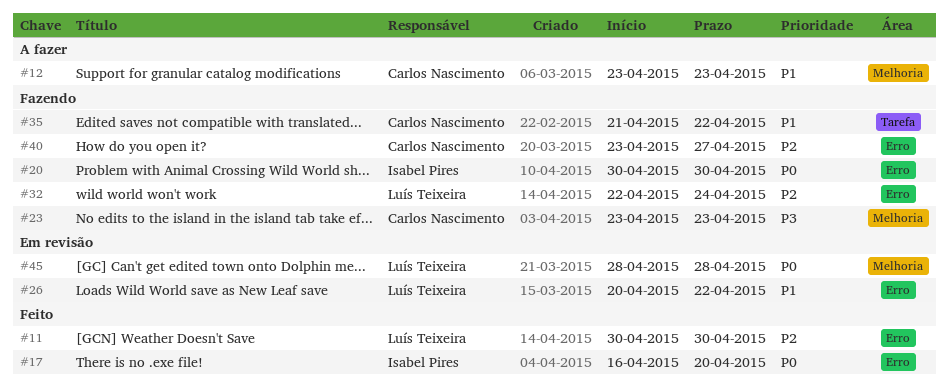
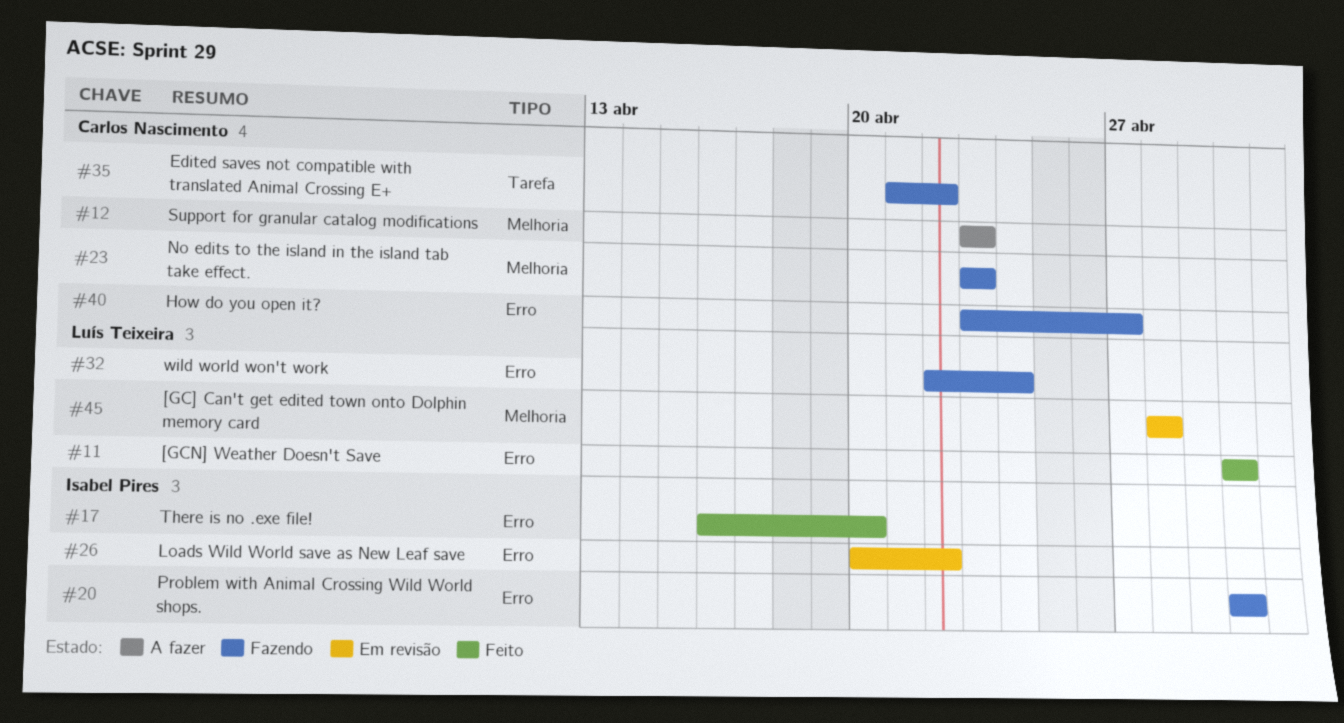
#26, owner: Luís Teixeira -> Isabel Pires

